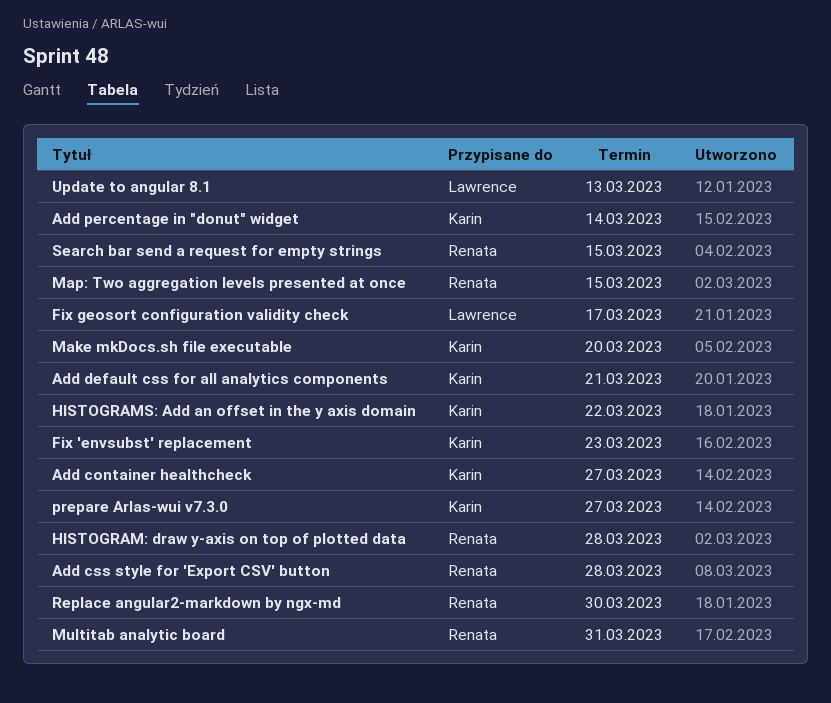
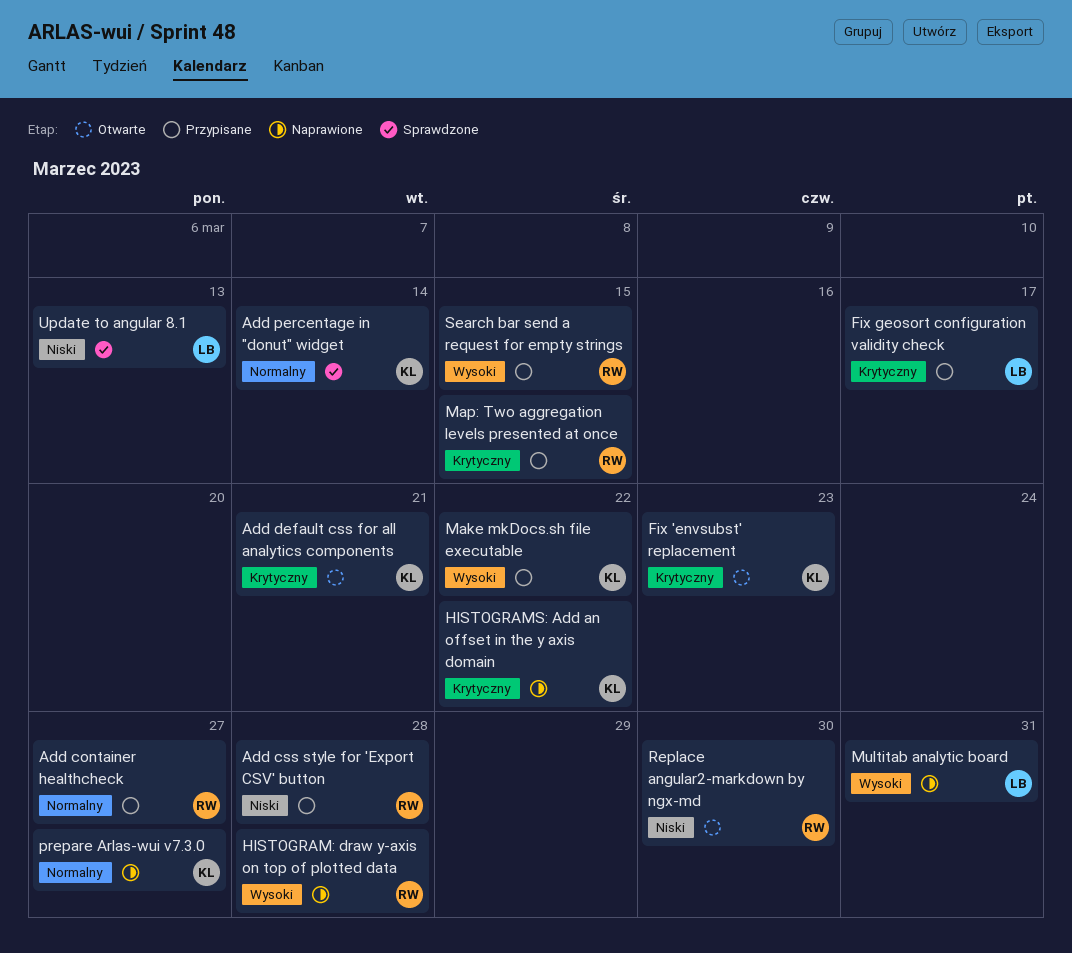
Add container healthcheck, owner: Karin -> Renata
Make mkDocs.sh file executable, due: Mar 20 -> Mar 22
Multitab analytic board, owner: Renata -> Lawrence

